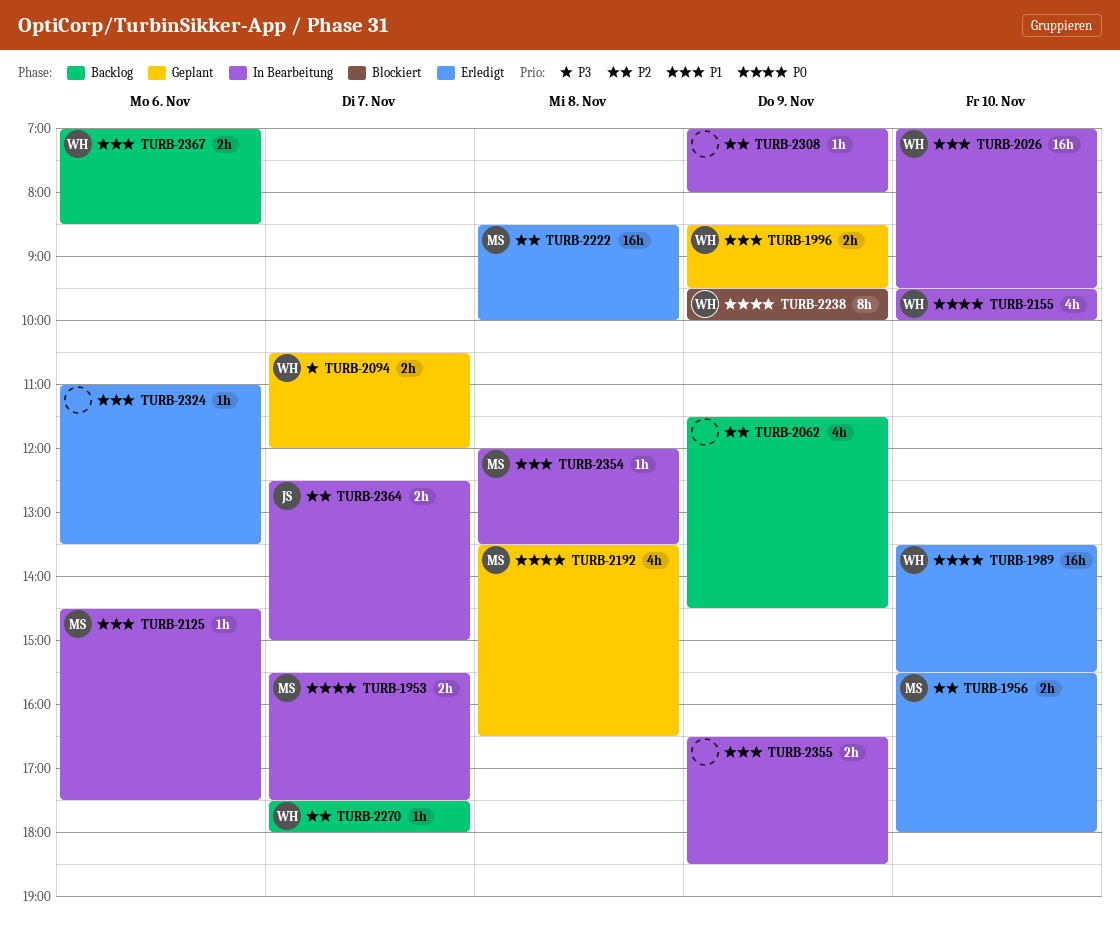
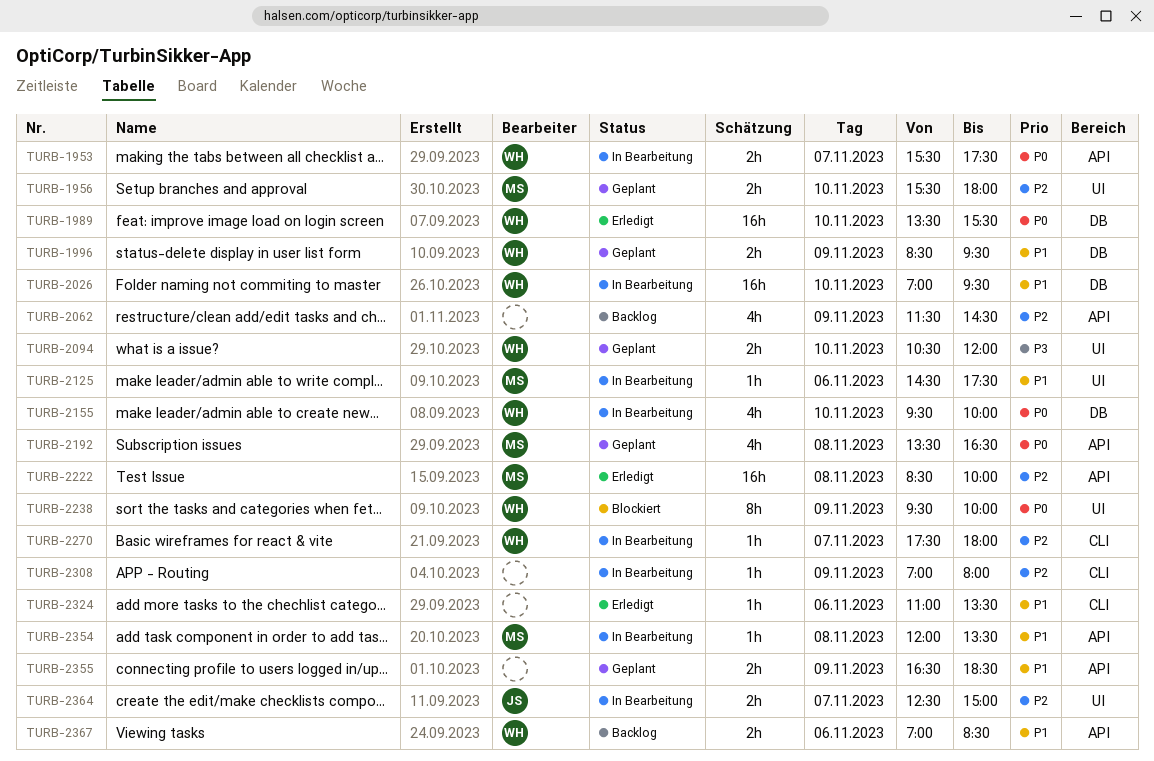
TURB-1953, owner: MS -> WH
TURB-1956, status: Erledigt -> Geplant
TURB-2094, day: Nov 7 -> Nov 10
TURB-2270, status: Backlog -> In Bearbeitung
TURB-2355, status: In Bearbeitung -> Geplant

